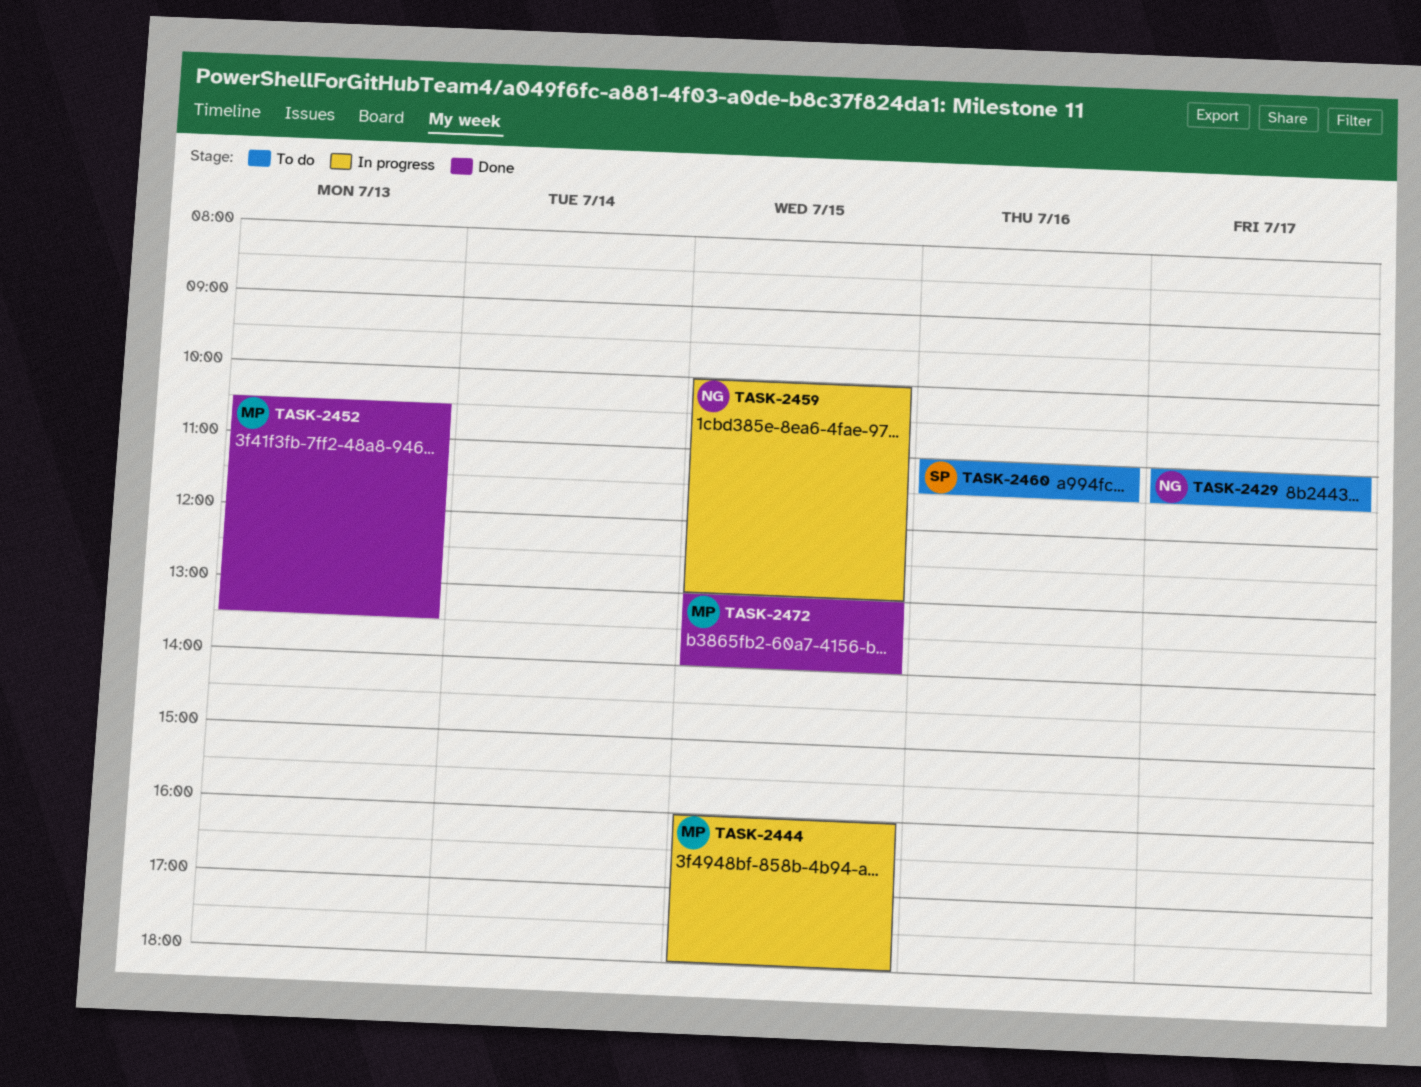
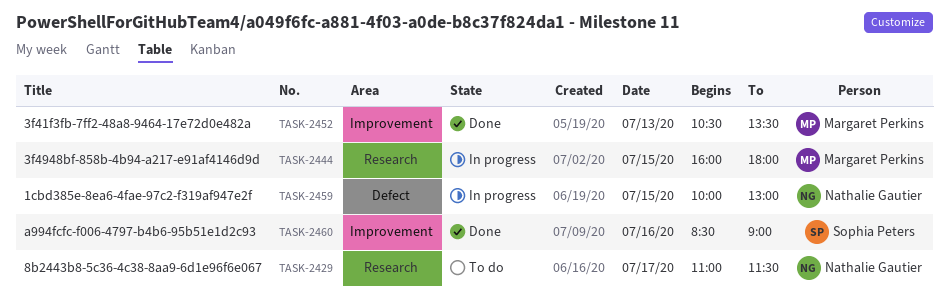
TASK-2460, status: To do -> Done
TASK-2460, begins: 11:00 -> 08:30
TASK-2460, ends: 11:30 -> 09:00
TASK-2472: present -> none

